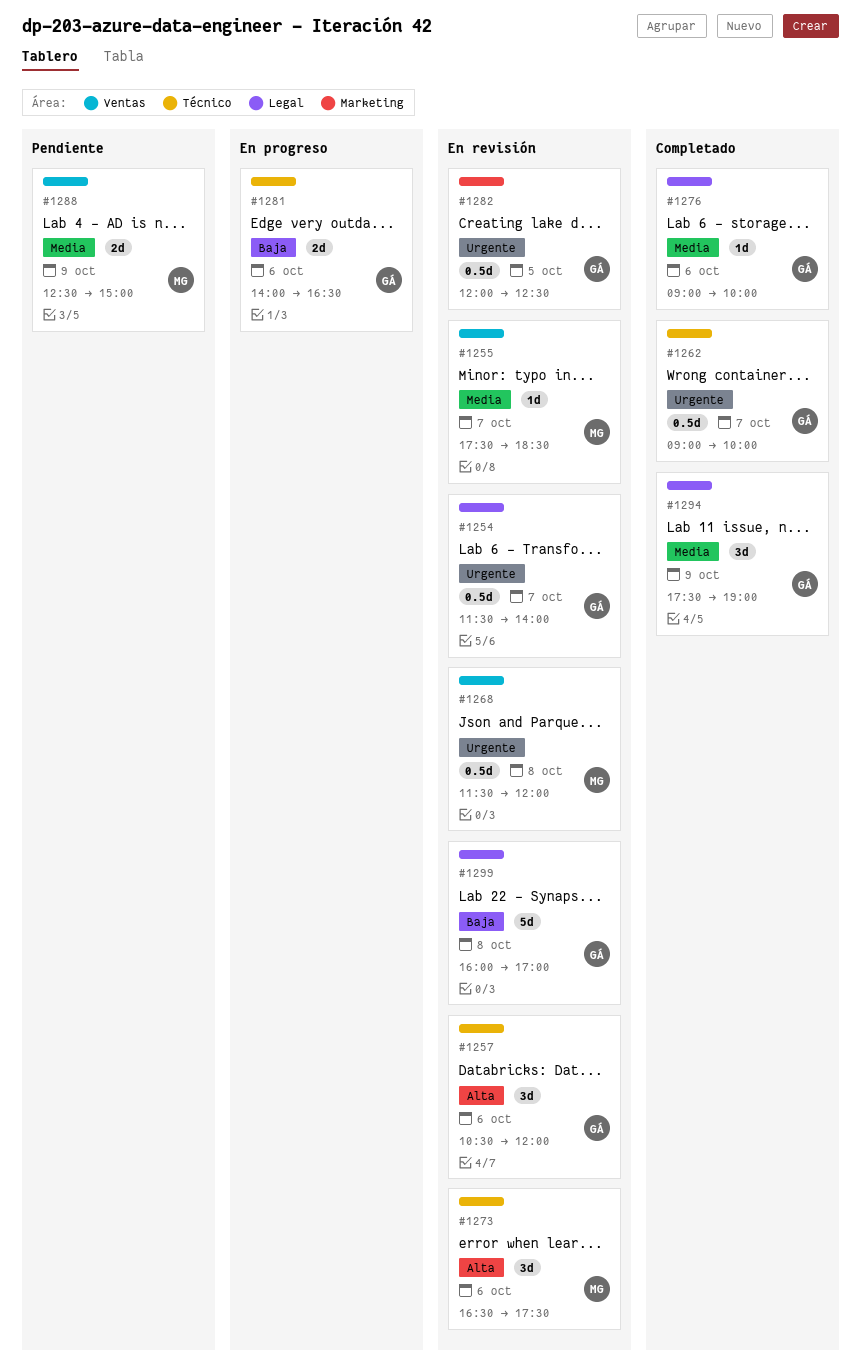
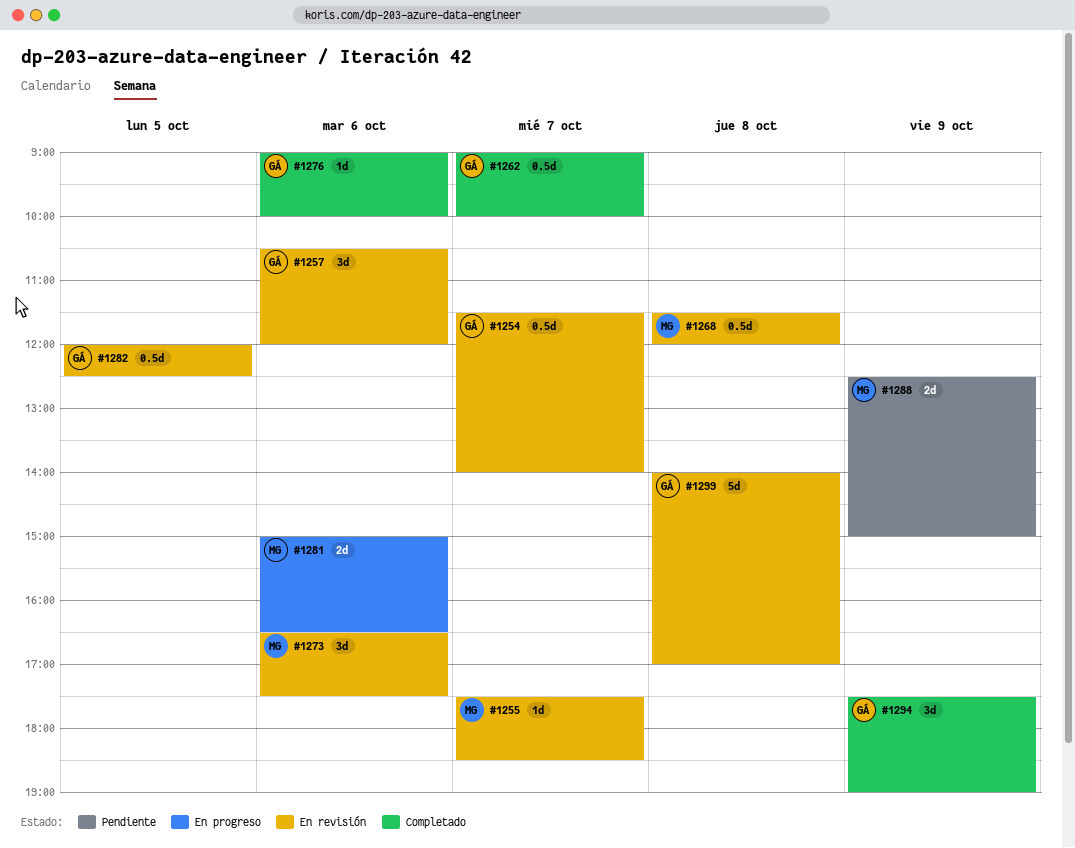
#1281, owner: GÁ -> MG
#1281, begins: 14:00 -> 15:00
#1299, begins: 16:00 -> 14:00

